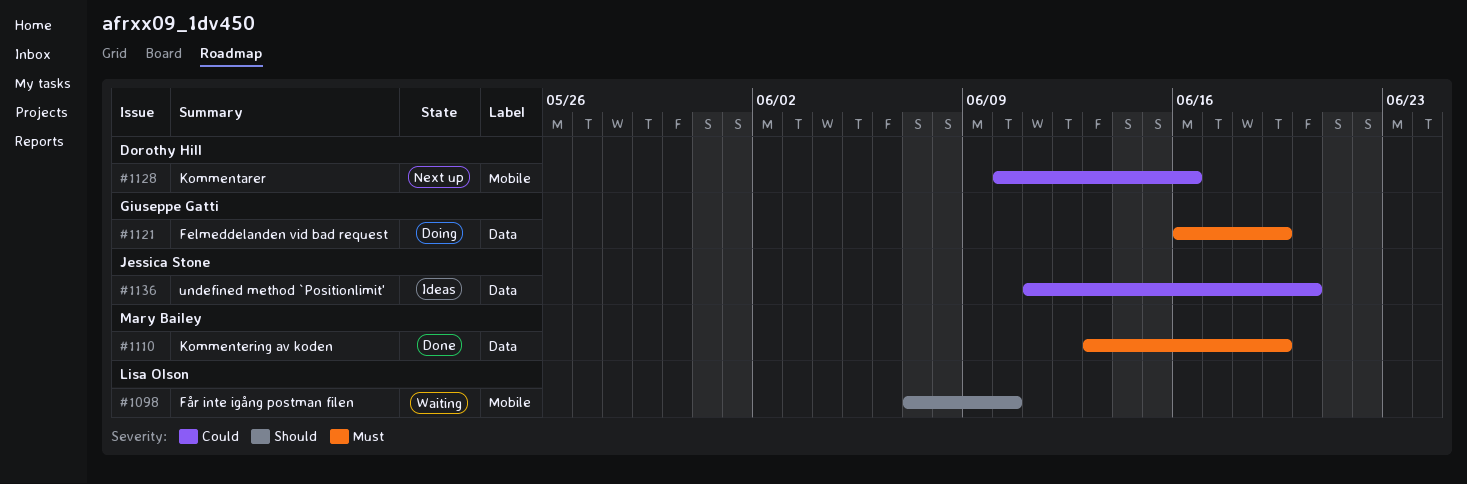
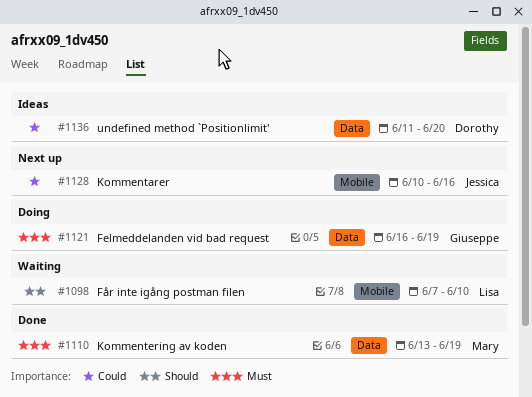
#1128, owner: Dorothy Hill -> Jessica Stone
#1136, owner: Jessica Stone -> Dorothy Hill

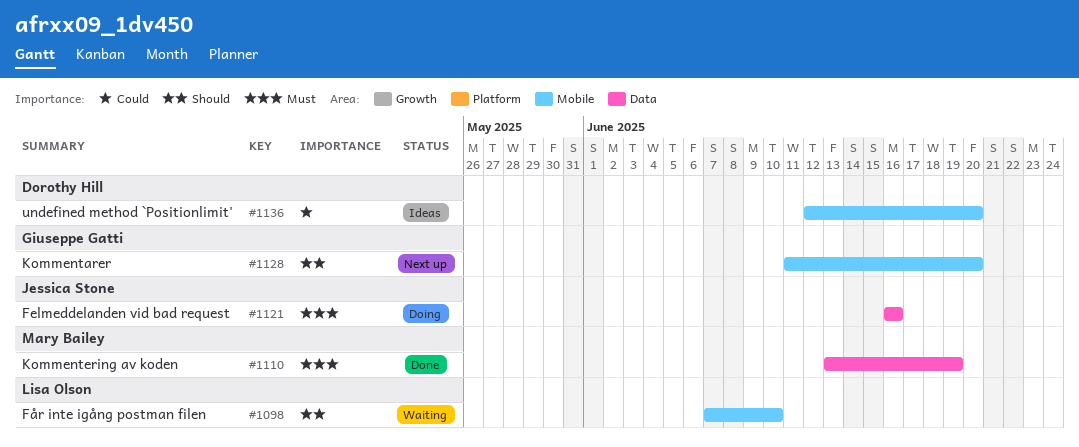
#1121, owner: Giuseppe Gatti -> Jessica Stone
#1121, due: Jun 19 -> Jun 16
#1128, owner: Jessica Stone -> Giuseppe Gatti
#1128, priority: Could -> Should
#1128, start: Jun 10 -> Jun 11
#1128, due: Jun 16 -> Jun 20
#1136, label: Data -> Mobile
#1136, start: Jun 11 -> Jun 12

